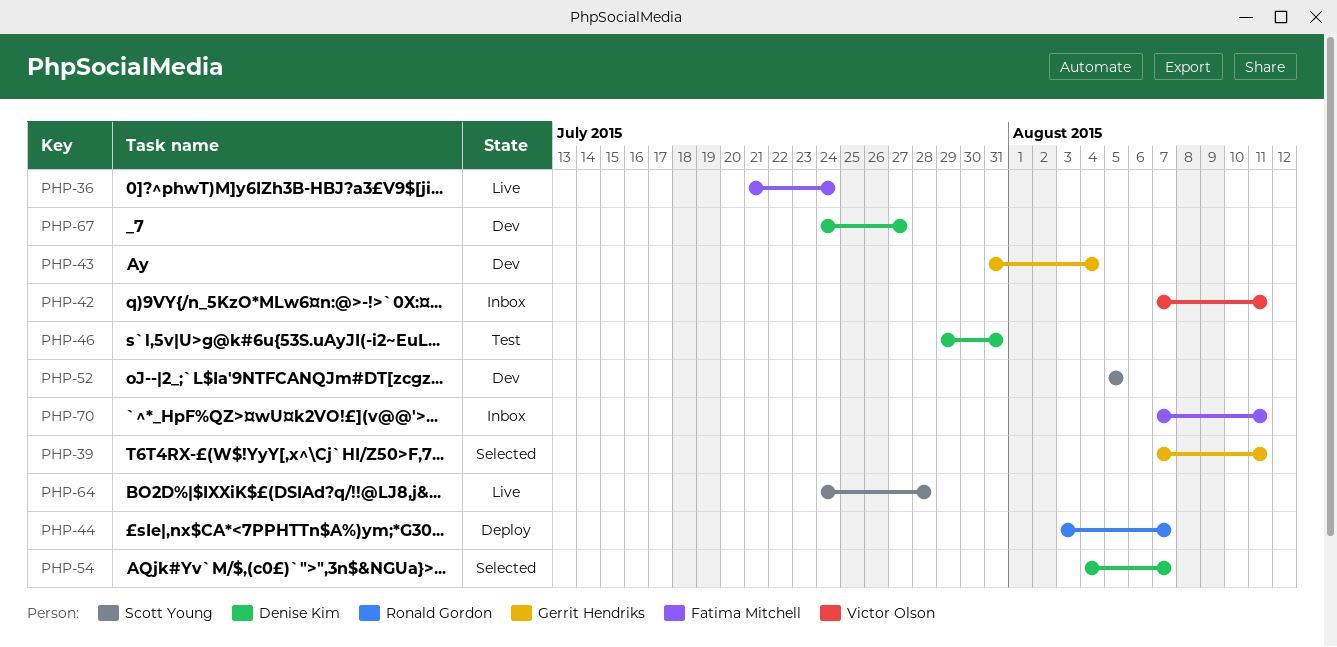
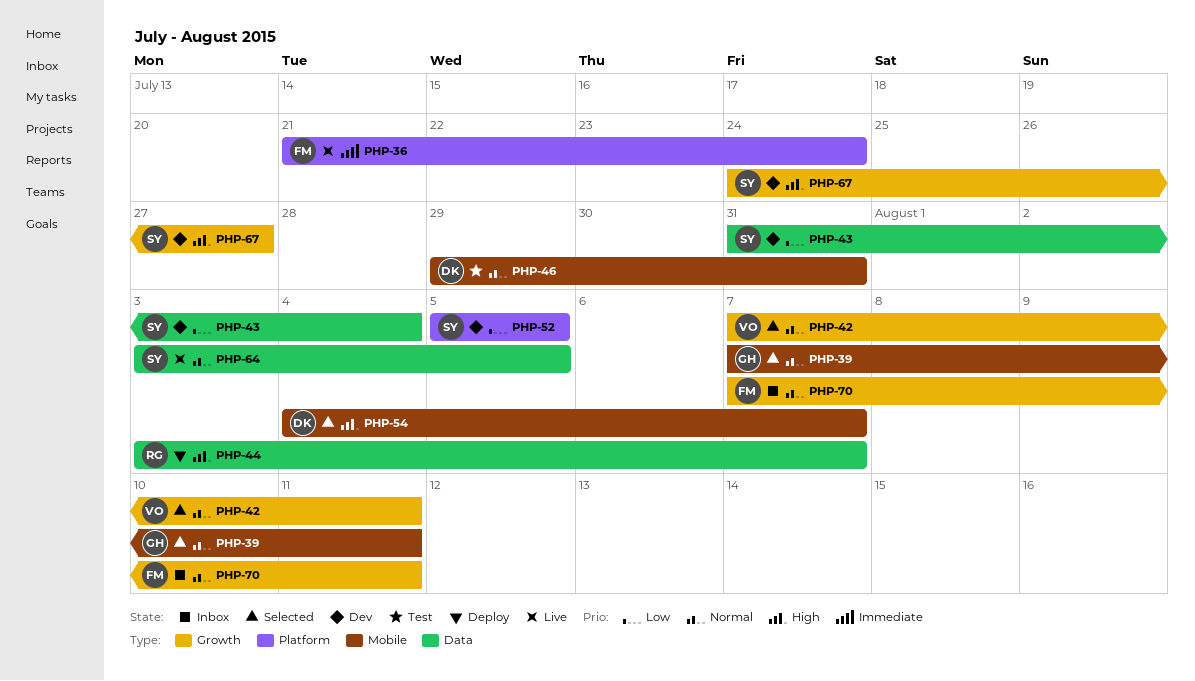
PHP-42, status: Inbox -> Selected
PHP-43, owner: Gerrit Hendriks -> Scott Young
PHP-64, start: Jul 24 -> Aug 3
PHP-64, due: Jul 28 -> Aug 5
PHP-67, owner: Denise Kim -> Scott Young

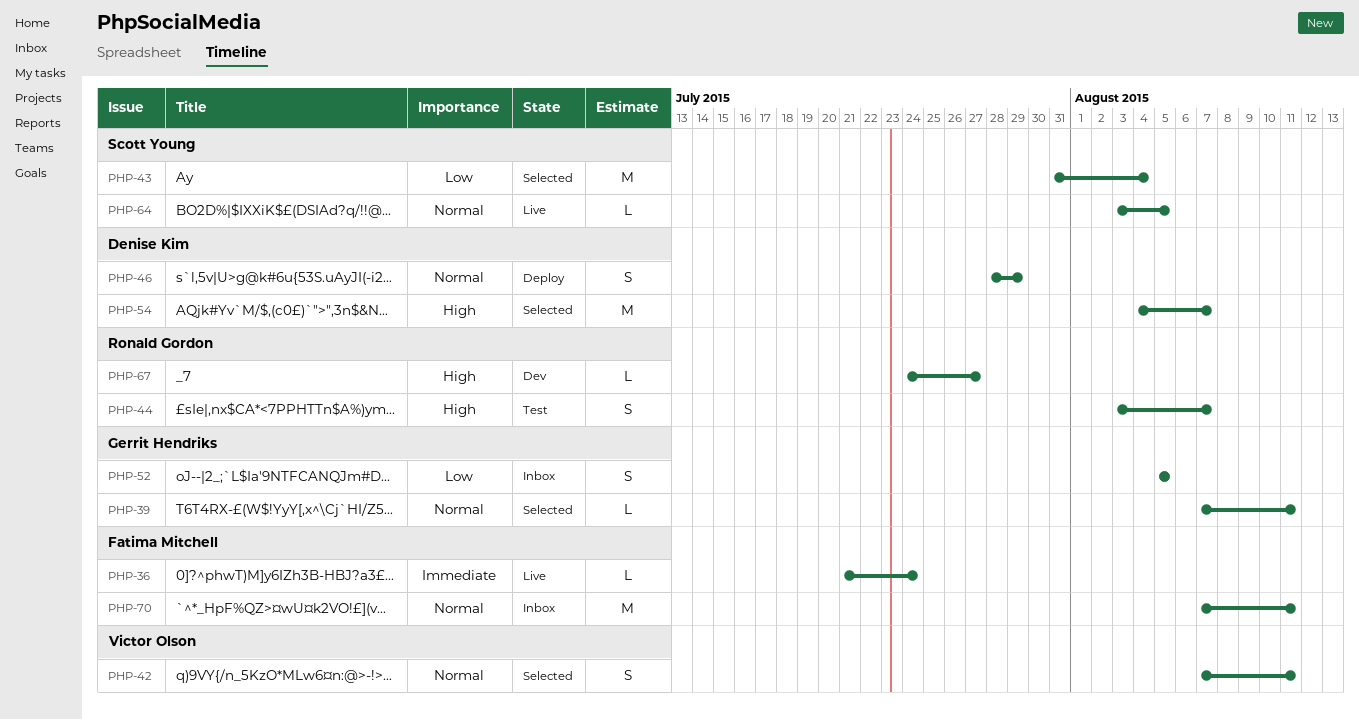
PHP-43, status: Dev -> Selected
PHP-44, status: Deploy -> Test
PHP-46, status: Test -> Deploy
PHP-46, start: Jul 29 -> Jul 28
PHP-46, due: Jul 31 -> Jul 29
PHP-52, status: Dev -> Inbox
PHP-52, owner: Scott Young -> Gerrit Hendriks
PHP-67, owner: Scott Young -> Ronald Gordon

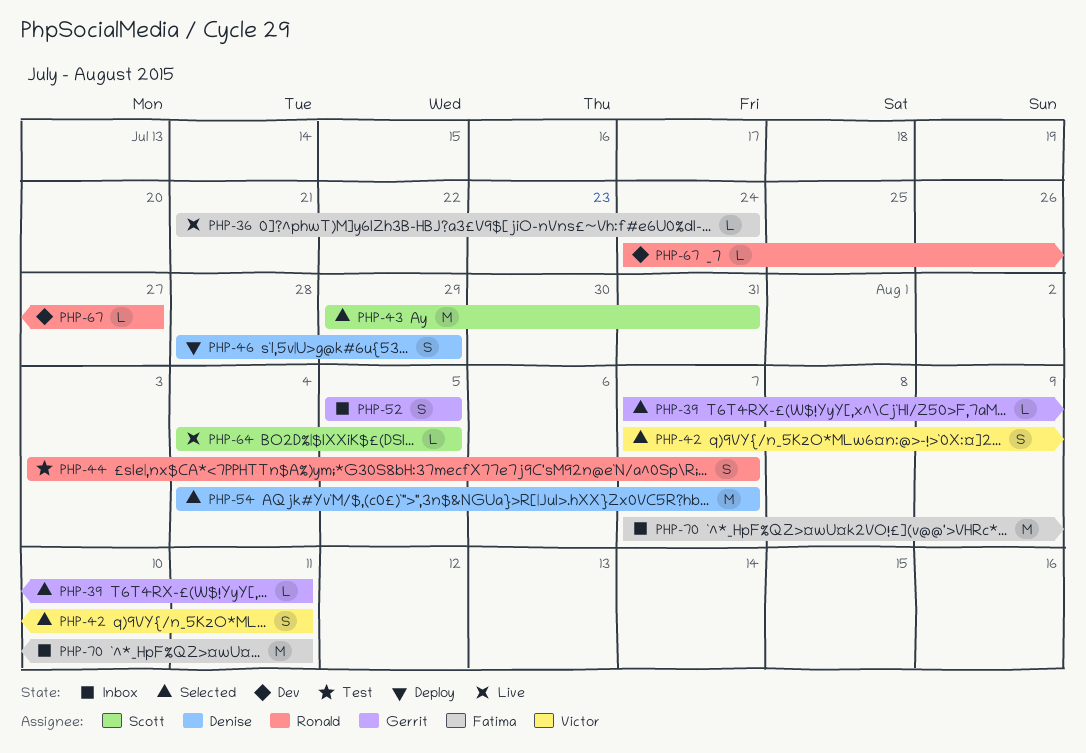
PHP-43, start: Jul 31 -> Jul 29
PHP-43, due: Aug 4 -> Jul 31
PHP-64, start: Aug 3 -> Aug 4

